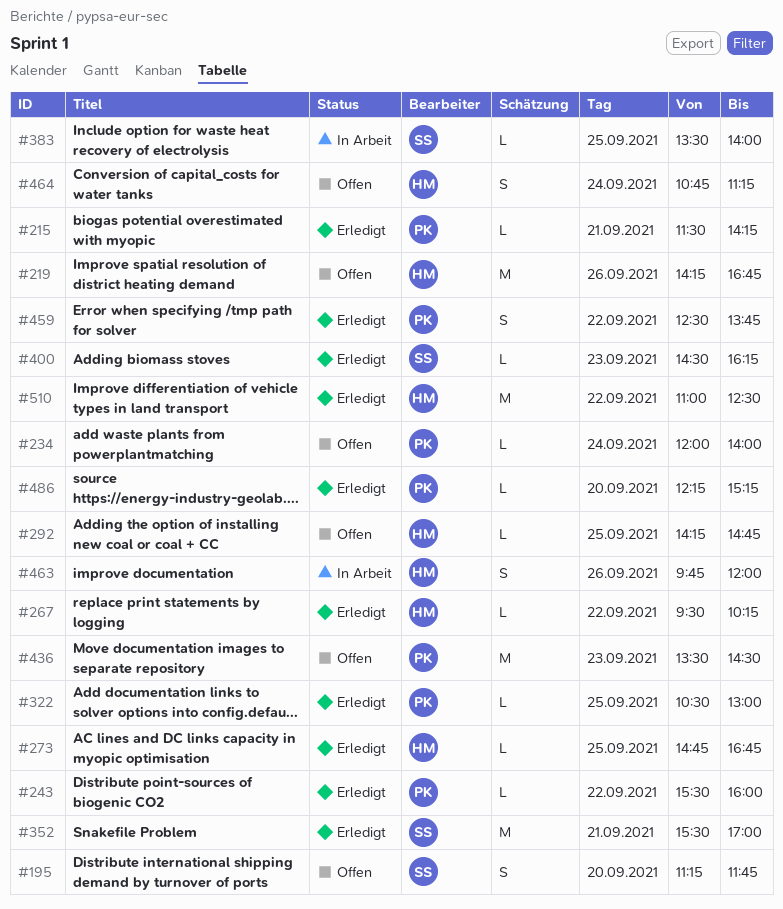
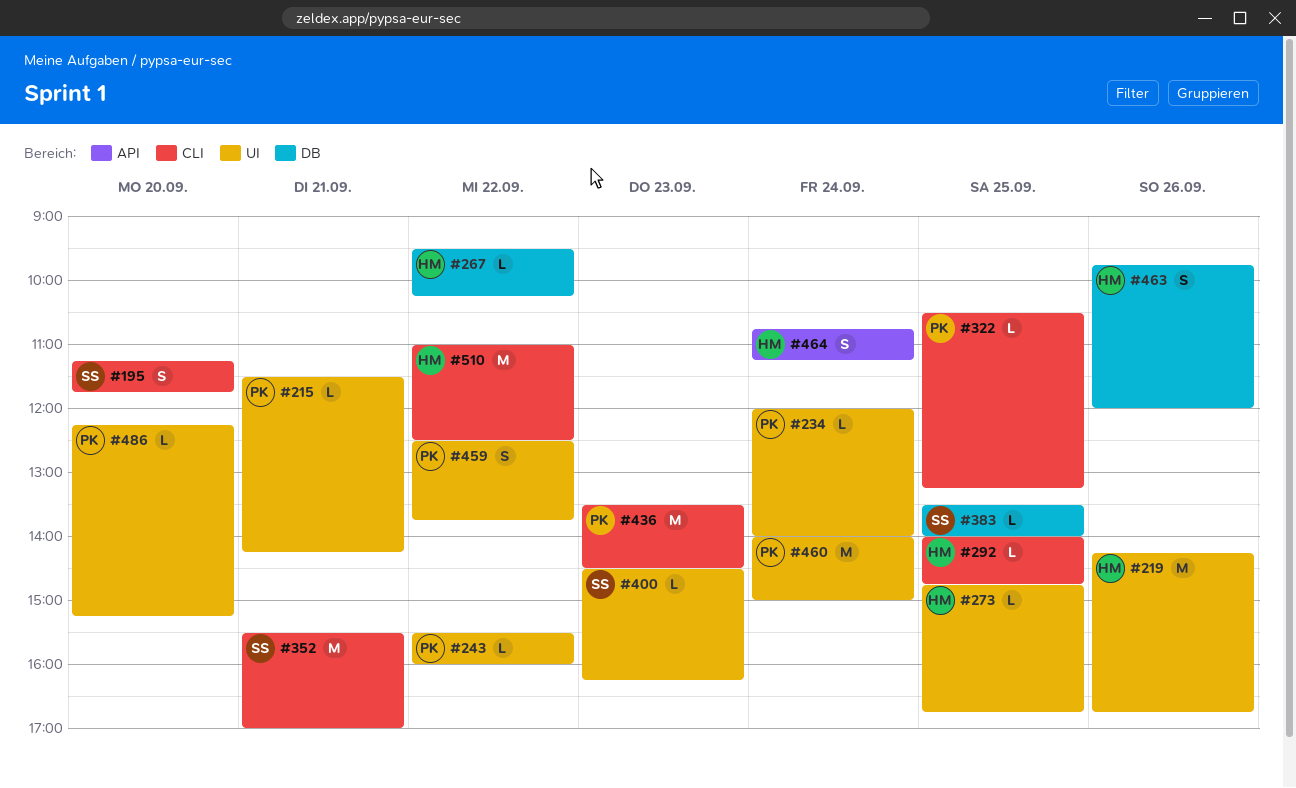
#292, begins: 14:15 -> 14:00
#322, ends: 13:00 -> 13:15
#460: none -> present

